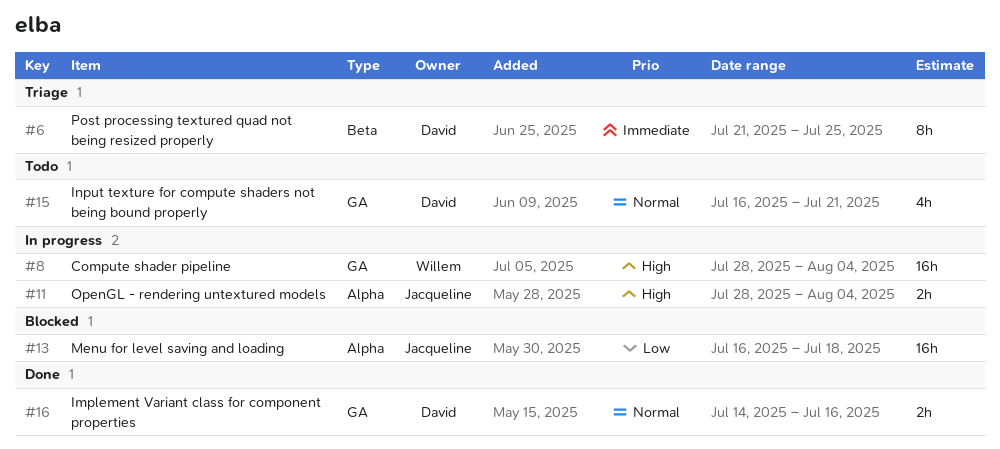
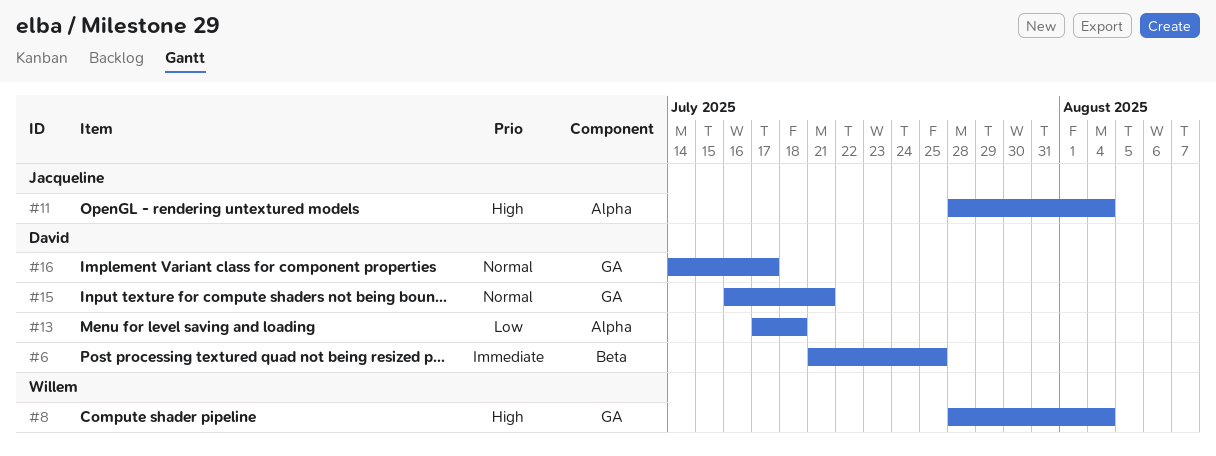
#13, owner: Jacqueline -> David
#13, start: Jul 16 -> Jul 17
#16, due: Jul 16 -> Jul 17

